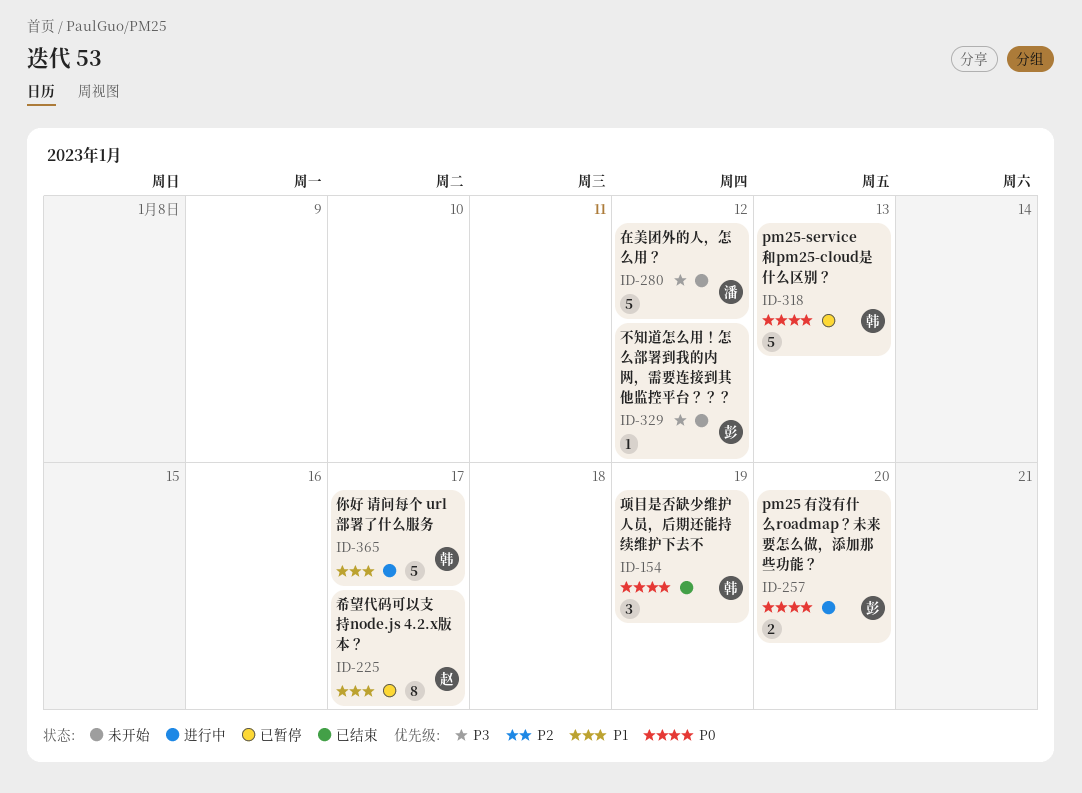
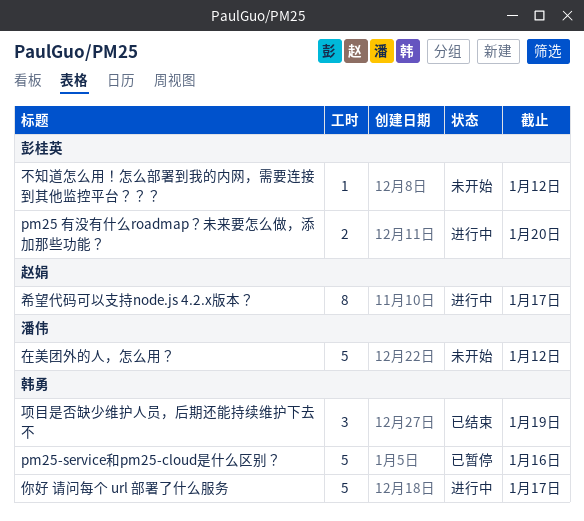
pm25-service和pm25-cloud是什么区别？, due: Jan 13 -> Jan 16
希望代码可以支持node.js 4.2.x版本？, status: 已暂停 -> 进行中

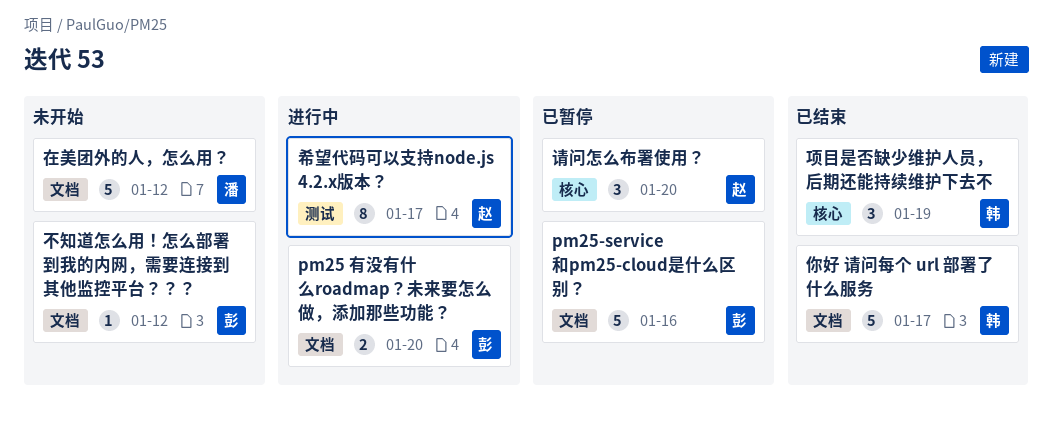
pm25-service和pm25-cloud是什么区别？, owner: 韩勇 -> 彭桂英
你好 请问每个 url 部署了什么服务, status: 进行中 -> 已结束
请问怎么布署使用？: none -> present

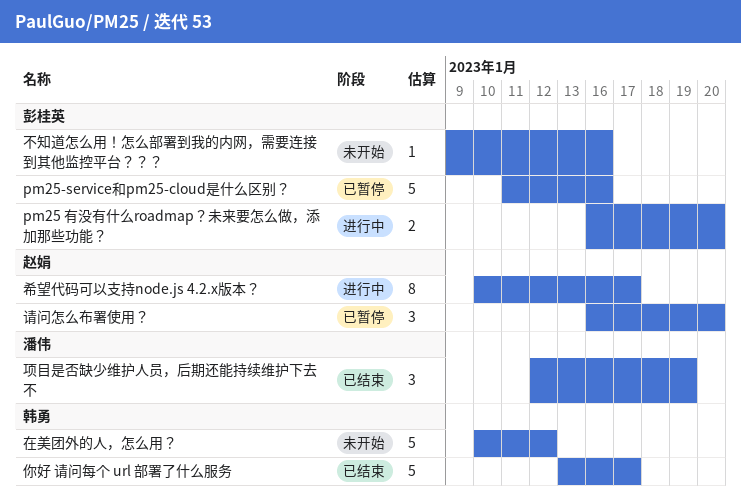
不知道怎么用！怎么部署到我的内网，需要连接到其他监控平台？？？, due: Jan 12 -> Jan 16
在美团外的人，怎么用？, owner: 潘伟 -> 韩勇
项目是否缺少维护人员，后期还能持续维护下去不, owner: 韩勇 -> 潘伟

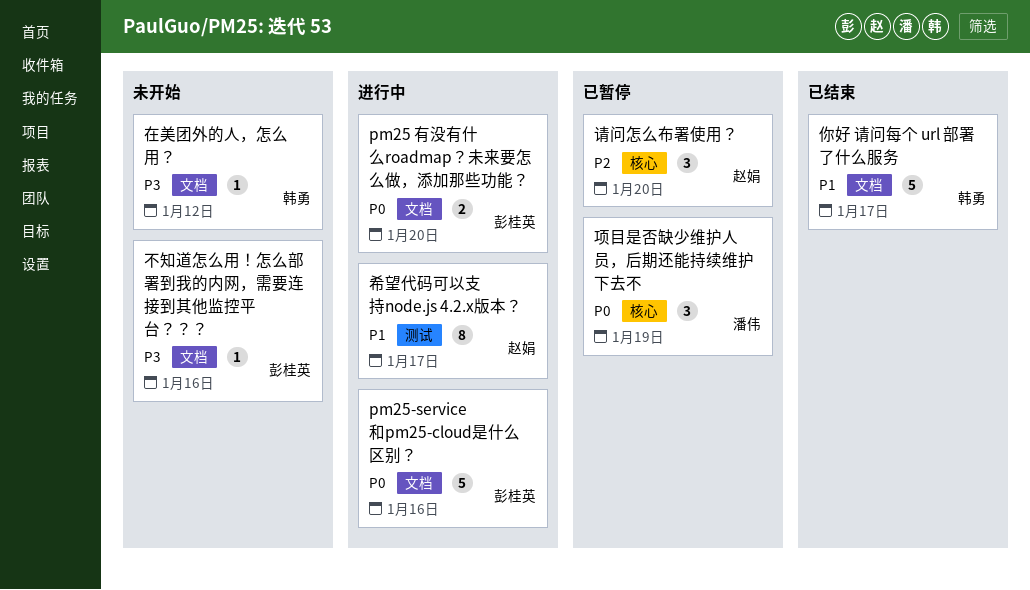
pm25-service和pm25-cloud是什么区别？, status: 已暂停 -> 进行中
在美团外的人，怎么用？, estimate: 5 -> 1
项目是否缺少维护人员，后期还能持续维护下去不, status: 已结束 -> 已暂停

